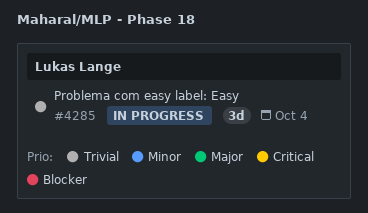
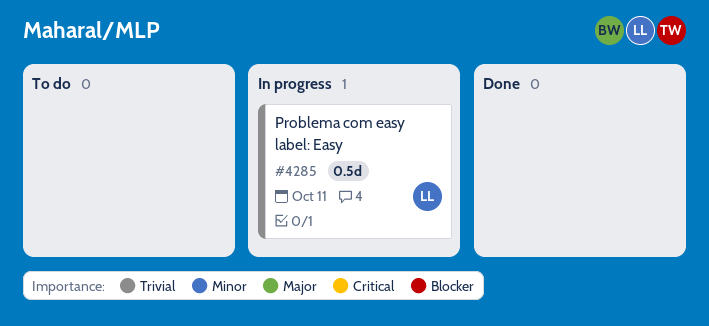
#4285, estimate: 3d -> 0.5d
#4285, due: Oct 4 -> Oct 11

